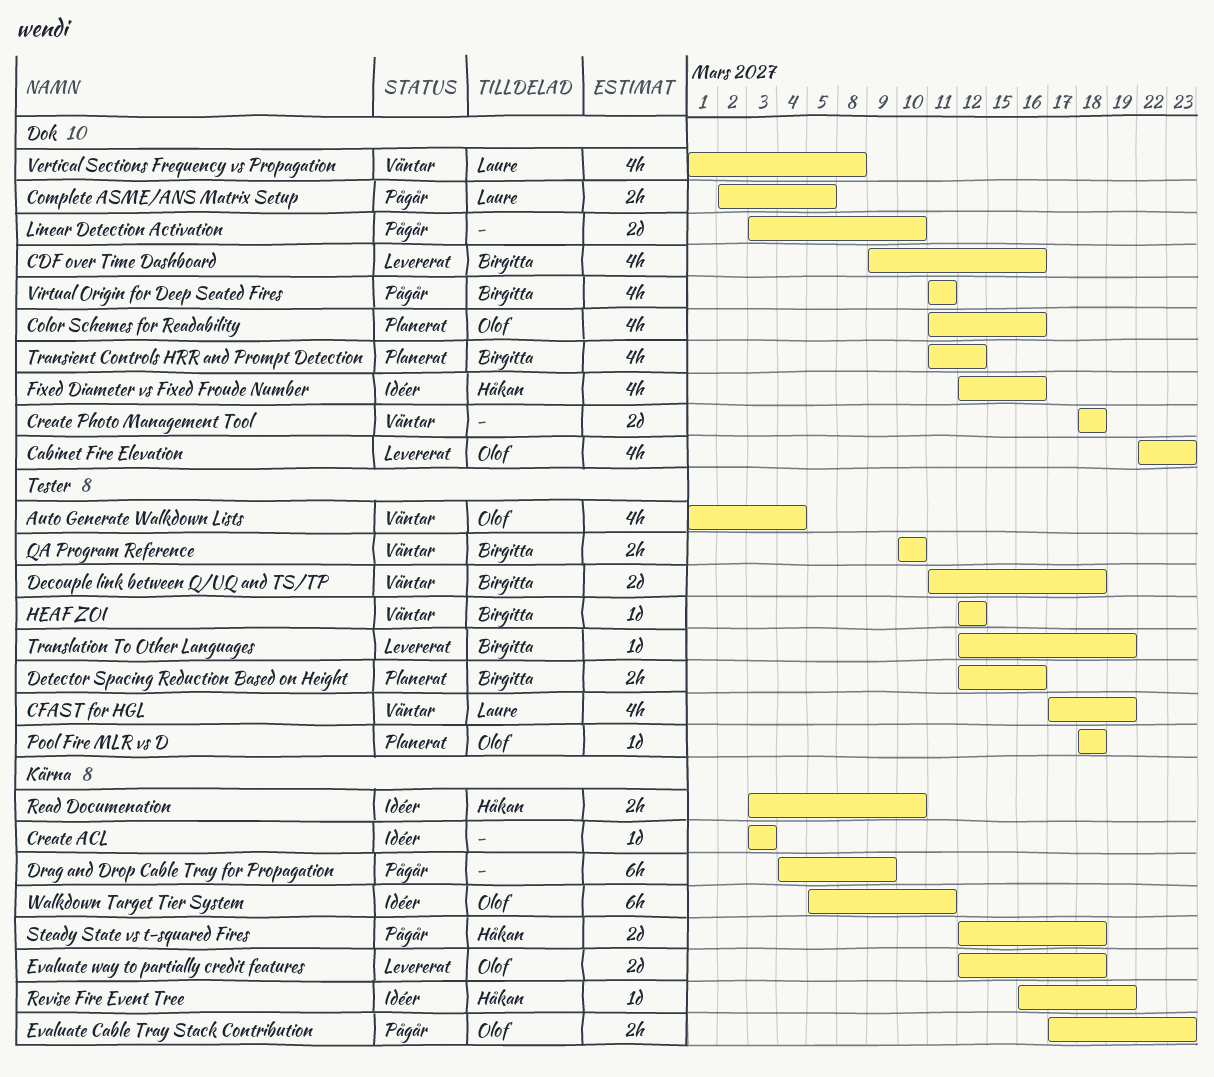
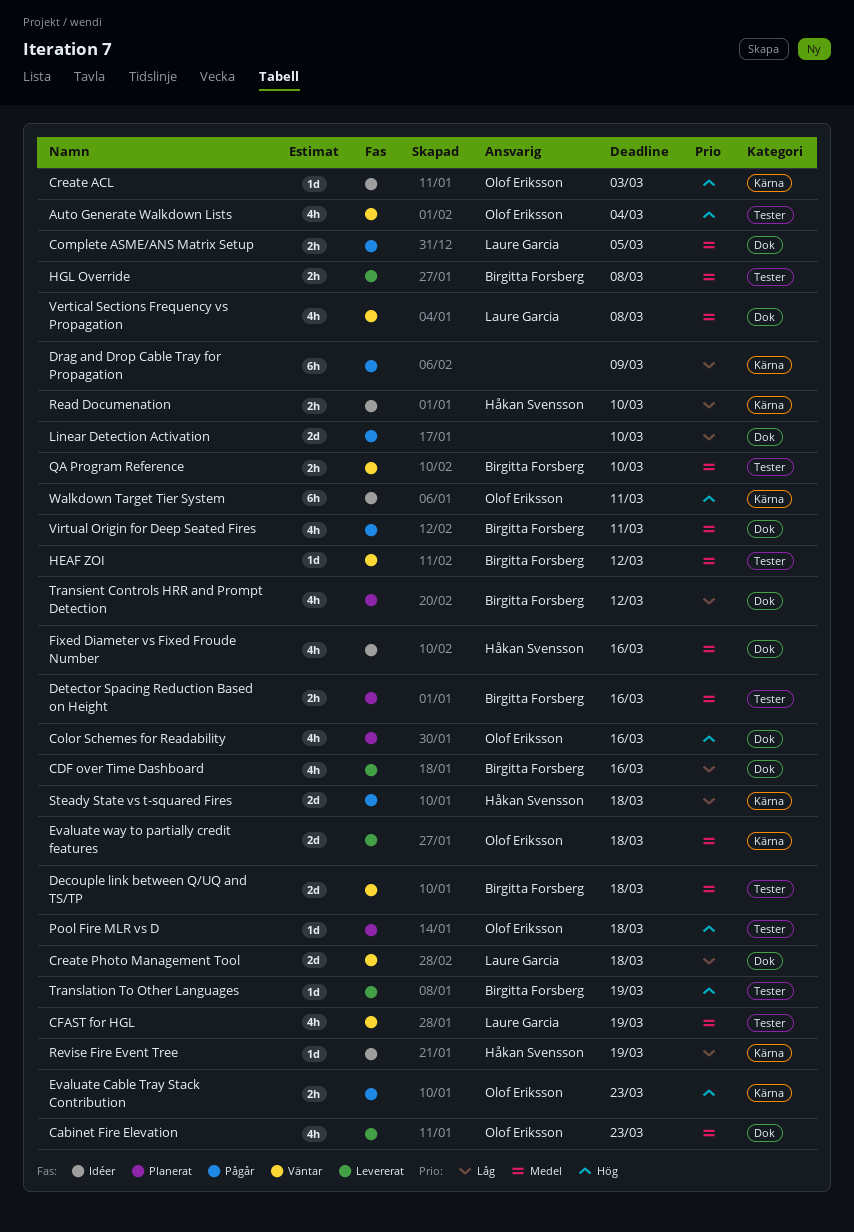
Create ACL, owner: none -> Olof Eriksson
Create Photo Management Tool, owner: none -> Laure Garcia
HGL Override: none -> present

